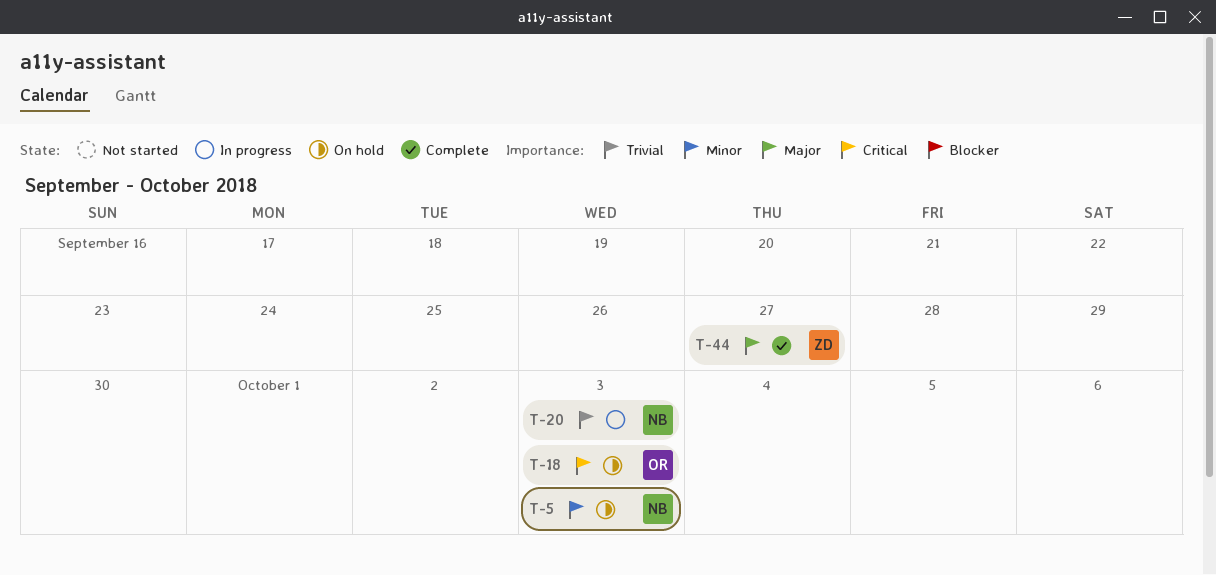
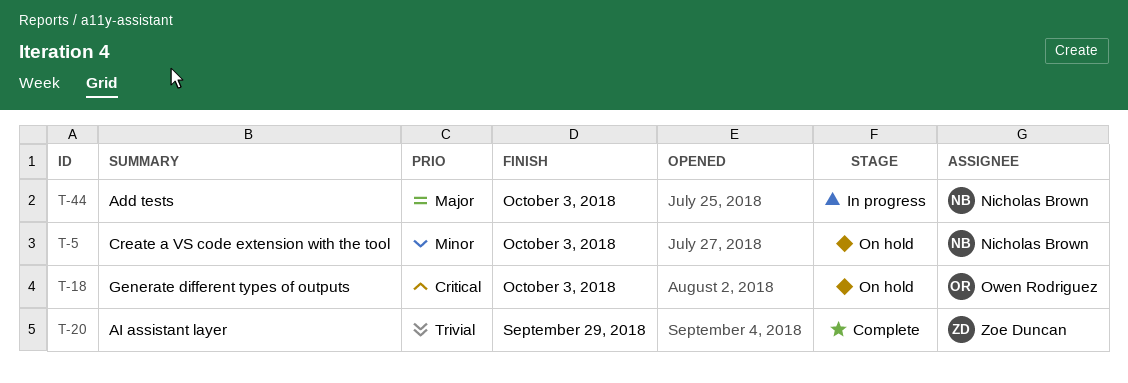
T-20, status: In progress -> Complete
T-20, owner: Nicholas Brown -> Zoe Duncan
T-20, due: Oct 3 -> Sep 29
T-44, status: Complete -> In progress
T-44, owner: Zoe Duncan -> Nicholas Brown
T-44, due: Sep 27 -> Oct 3

